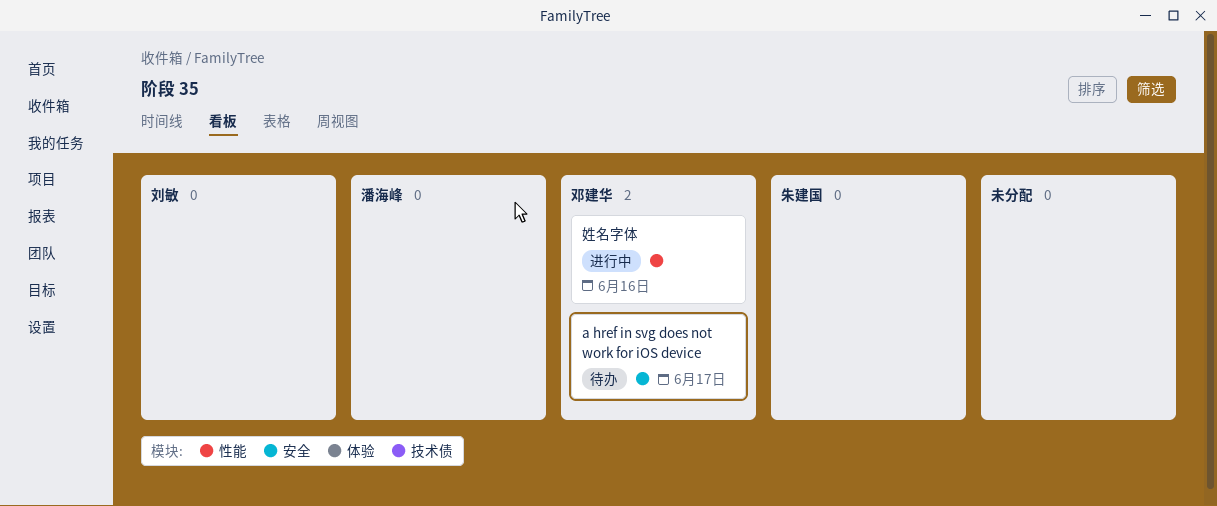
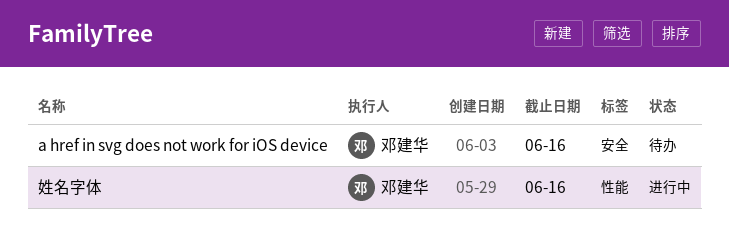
a href in svg does not work for iOS device, due: Jun 17 -> Jun 16

